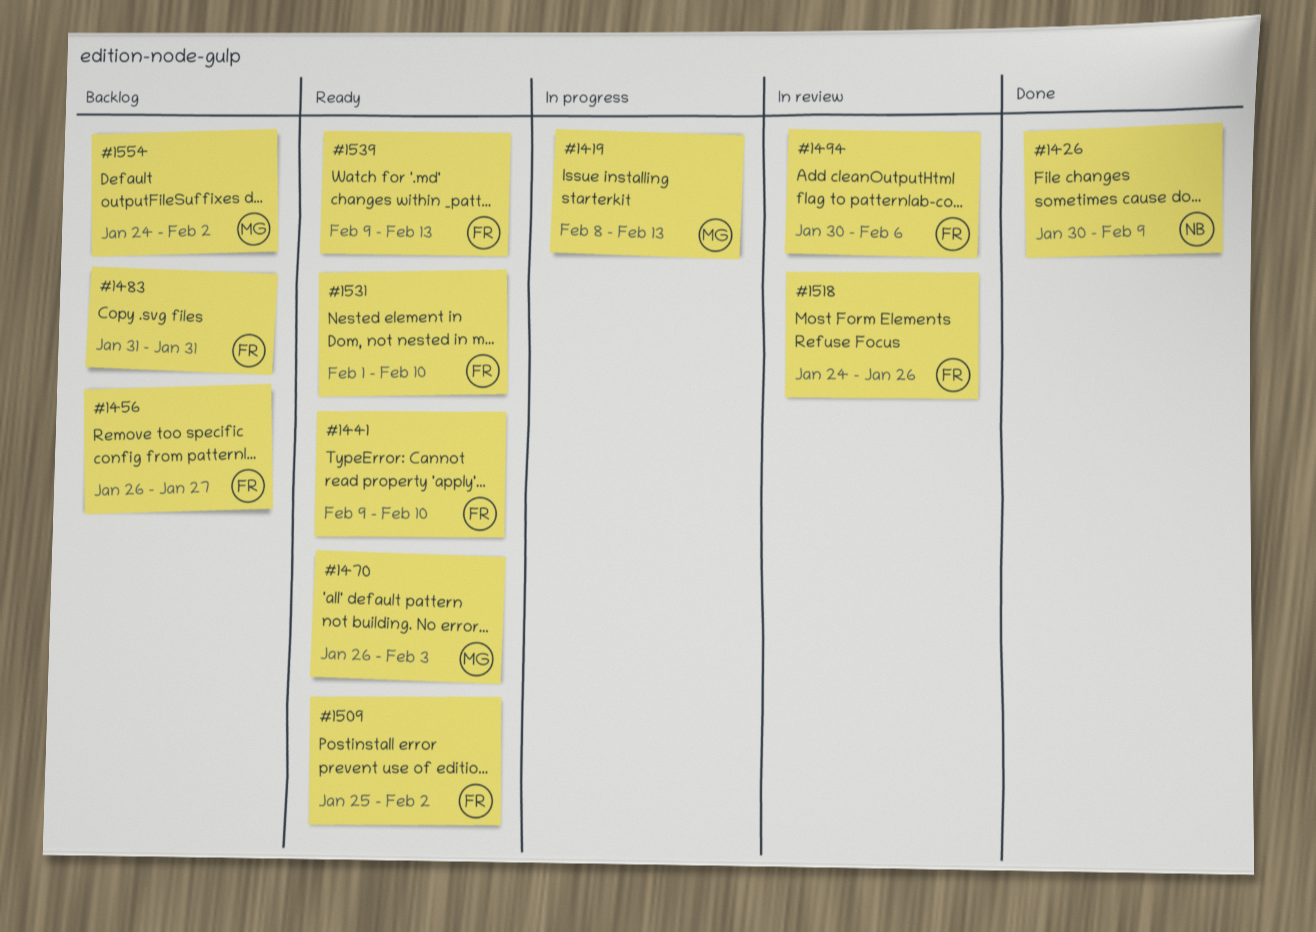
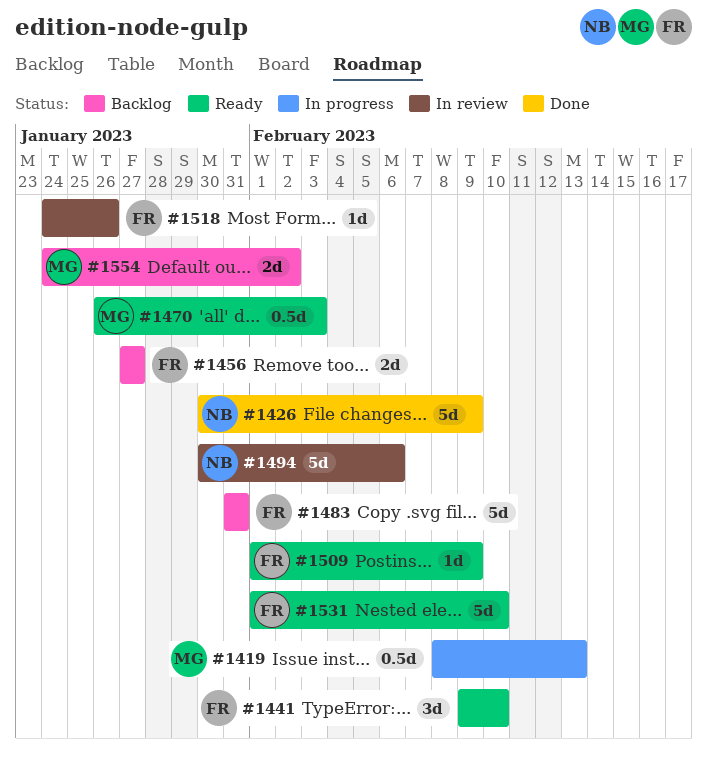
#1456, start: Jan 26 -> Jan 27
#1494, owner: FR -> NB
#1509, start: Jan 25 -> Feb 1
#1509, due: Feb 2 -> Feb 9
#1539: present -> none

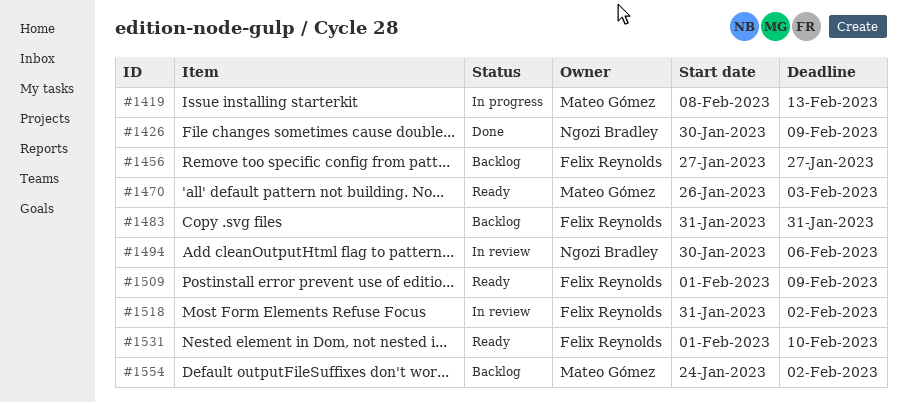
#1441: present -> none
#1518, start: Jan 24 -> Jan 31
#1518, due: Jan 26 -> Feb 2

